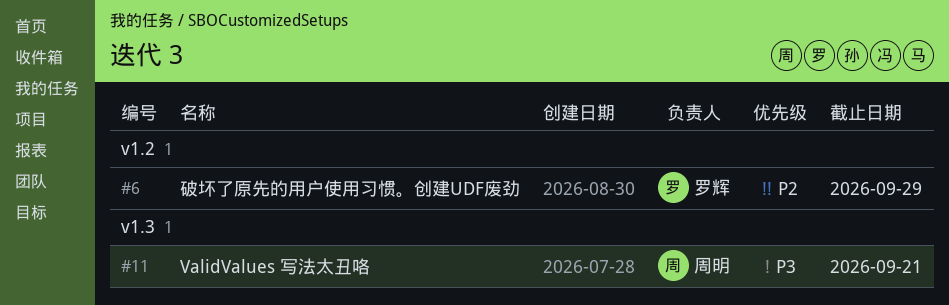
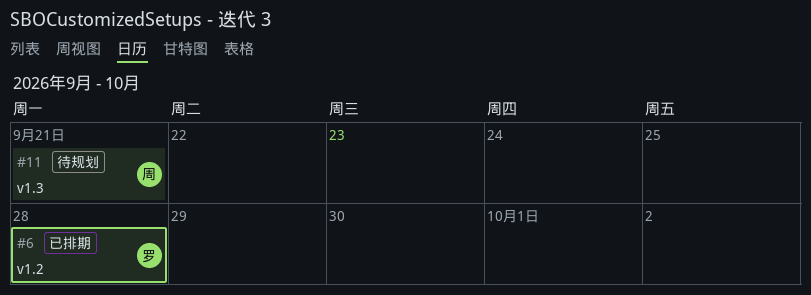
#6, due: Sep 29 -> Sep 28

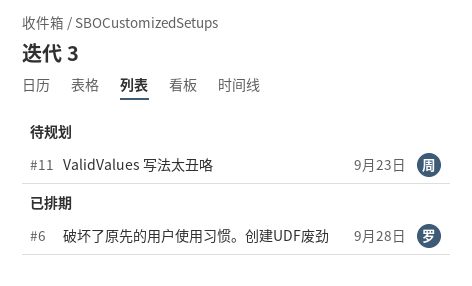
#11, due: Sep 21 -> Sep 23

